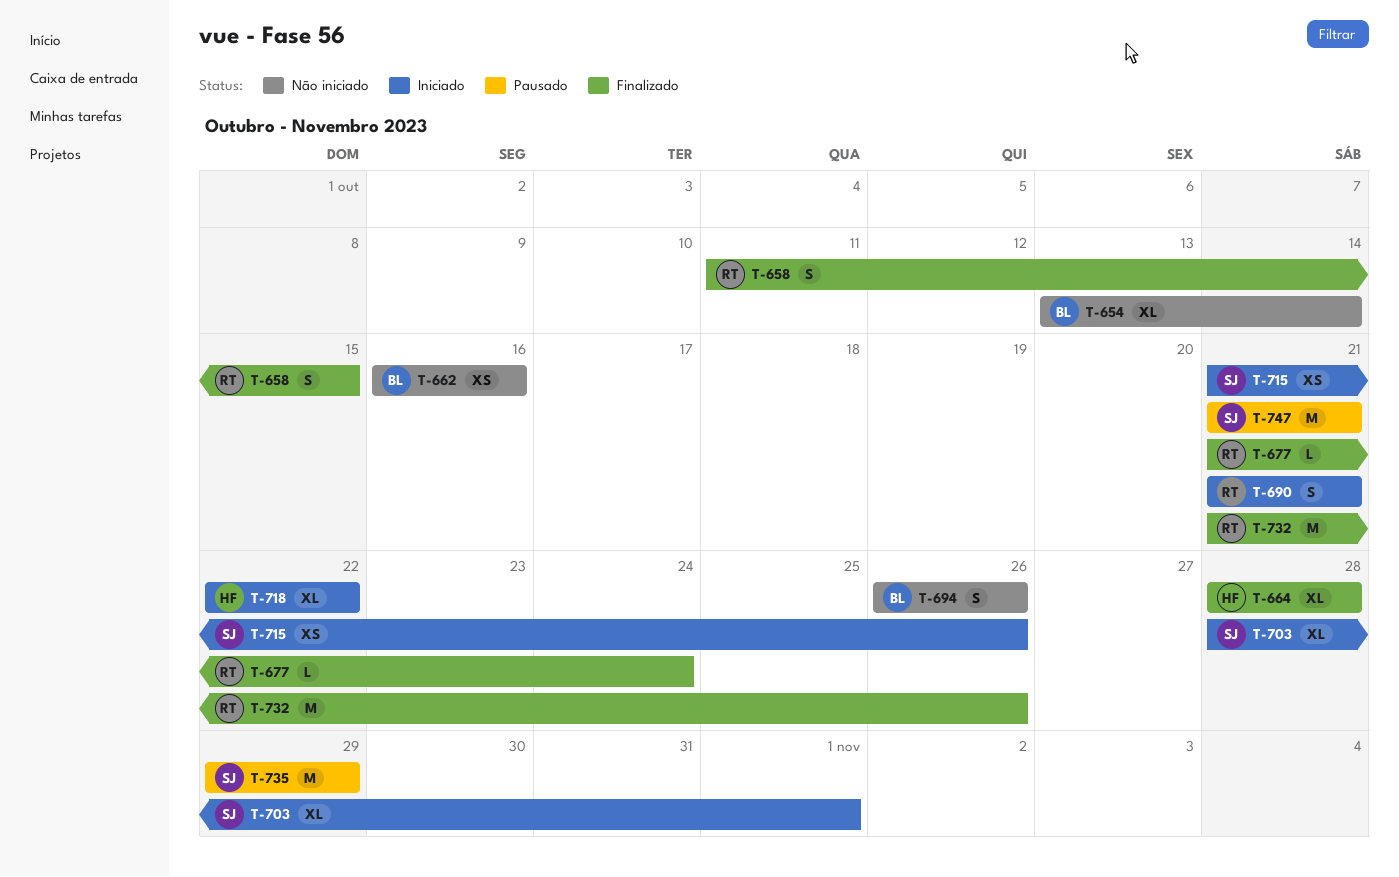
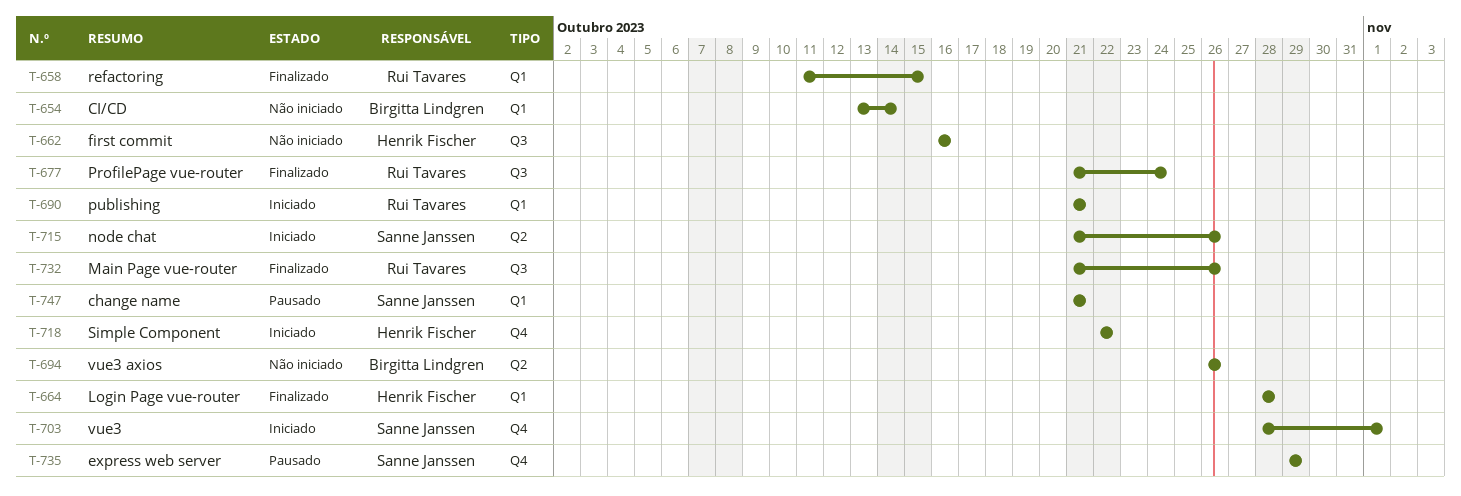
T-662, owner: Birgitta Lindgren -> Henrik Fischer

